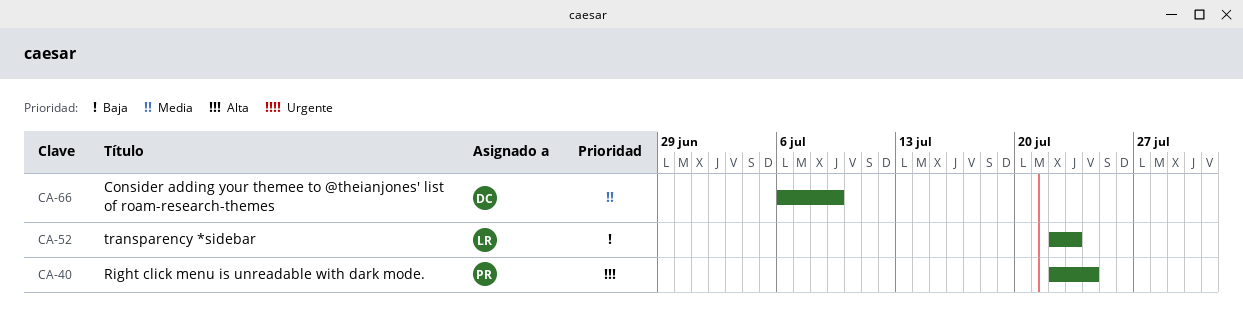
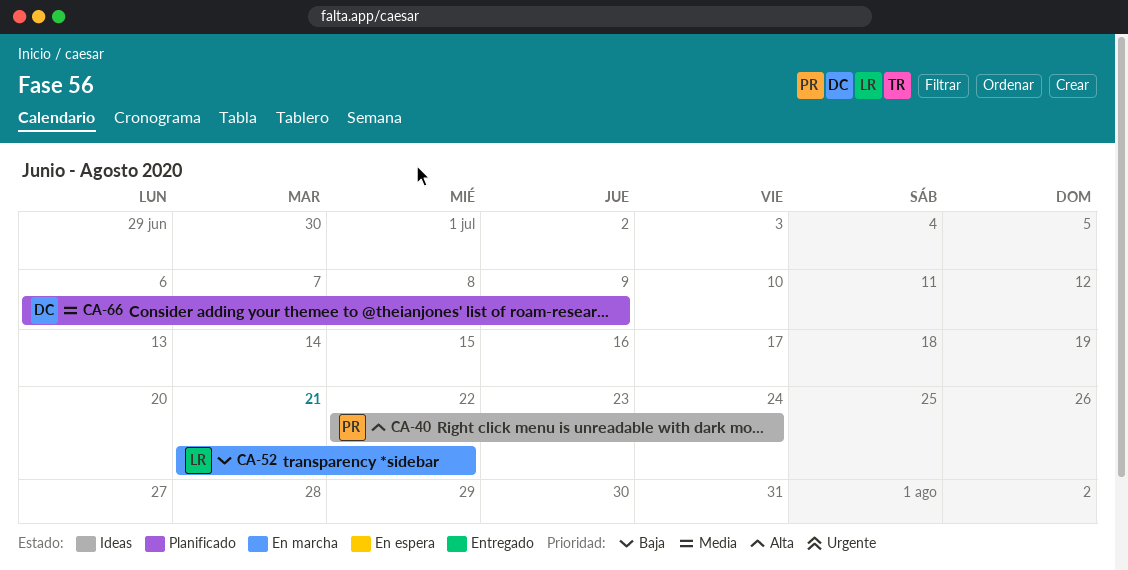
CA-52, start: Jul 22 -> Jul 21
CA-52, due: Jul 23 -> Jul 22

